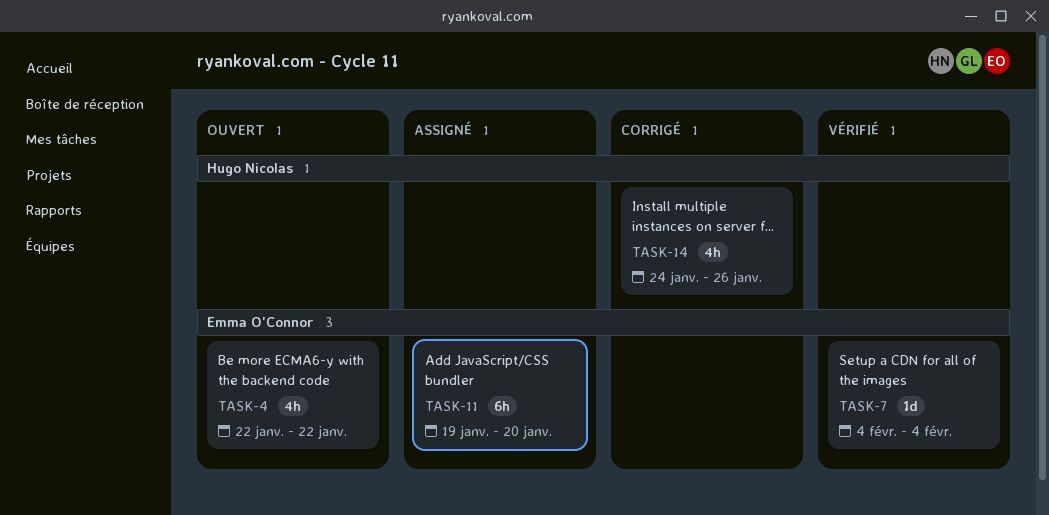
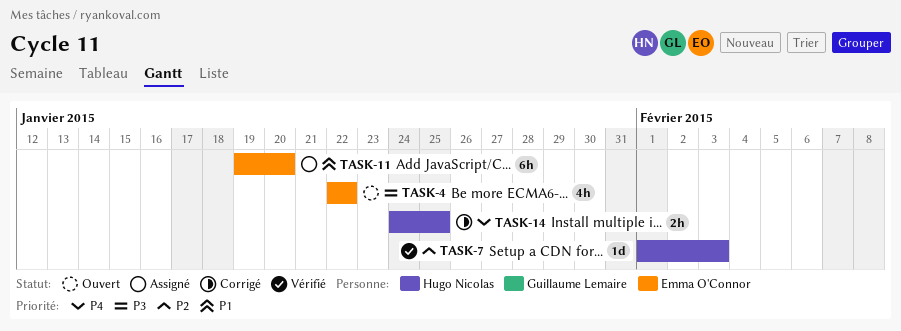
TASK-7, owner: Emma O'Connor -> Hugo Nicolas
TASK-7, start: Feb 4 -> Feb 1
TASK-7, due: Feb 4 -> Feb 3
TASK-14, estimate: 4h -> 2h
TASK-14, due: Jan 26 -> Jan 25

